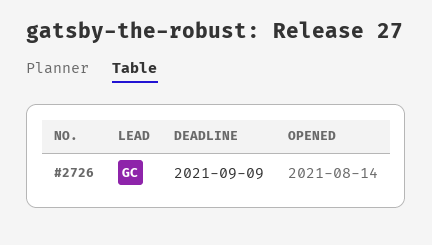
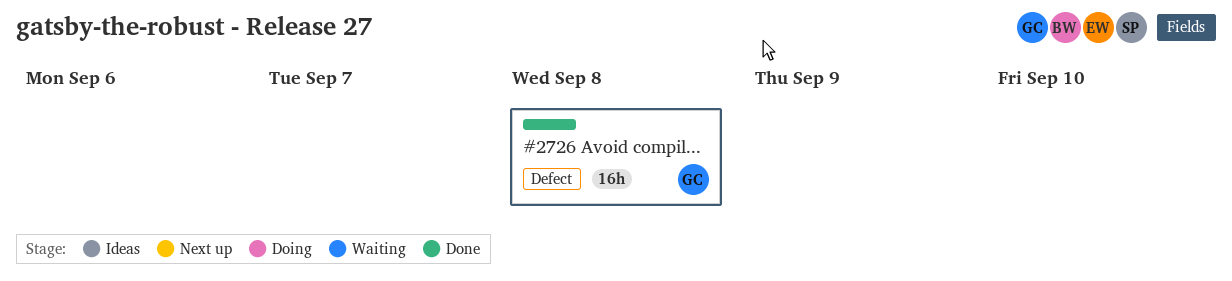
#2726, due: Sep 9 -> Sep 8

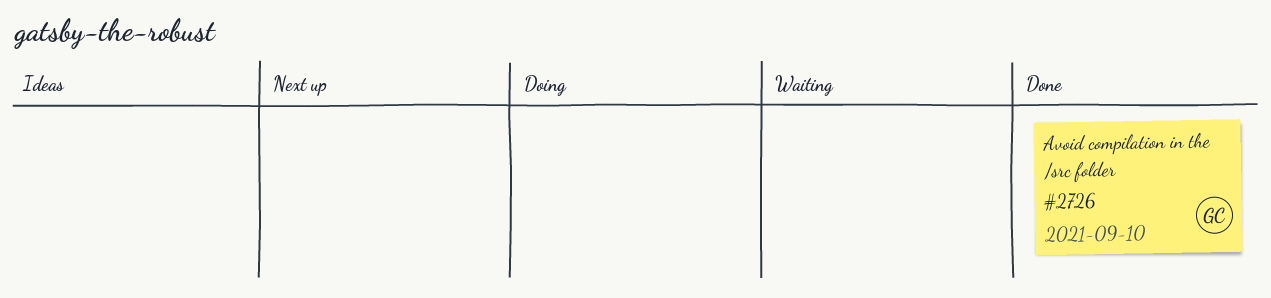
#2726, due: Sep 8 -> Sep 10

